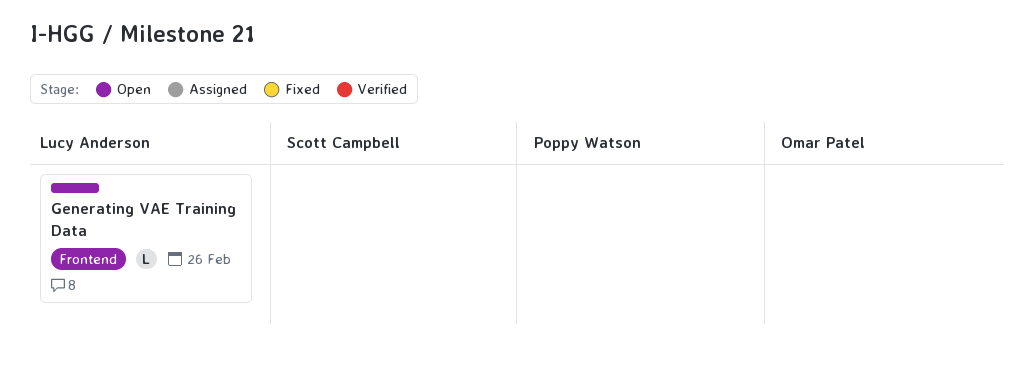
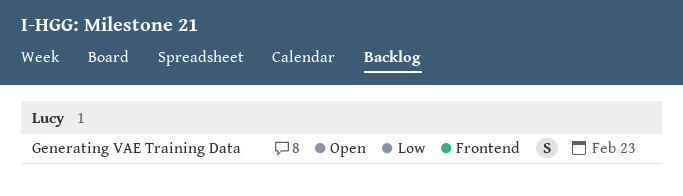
Generating VAE Training Data, estimate: L -> S
Generating VAE Training Data, due: Feb 26 -> Feb 23

